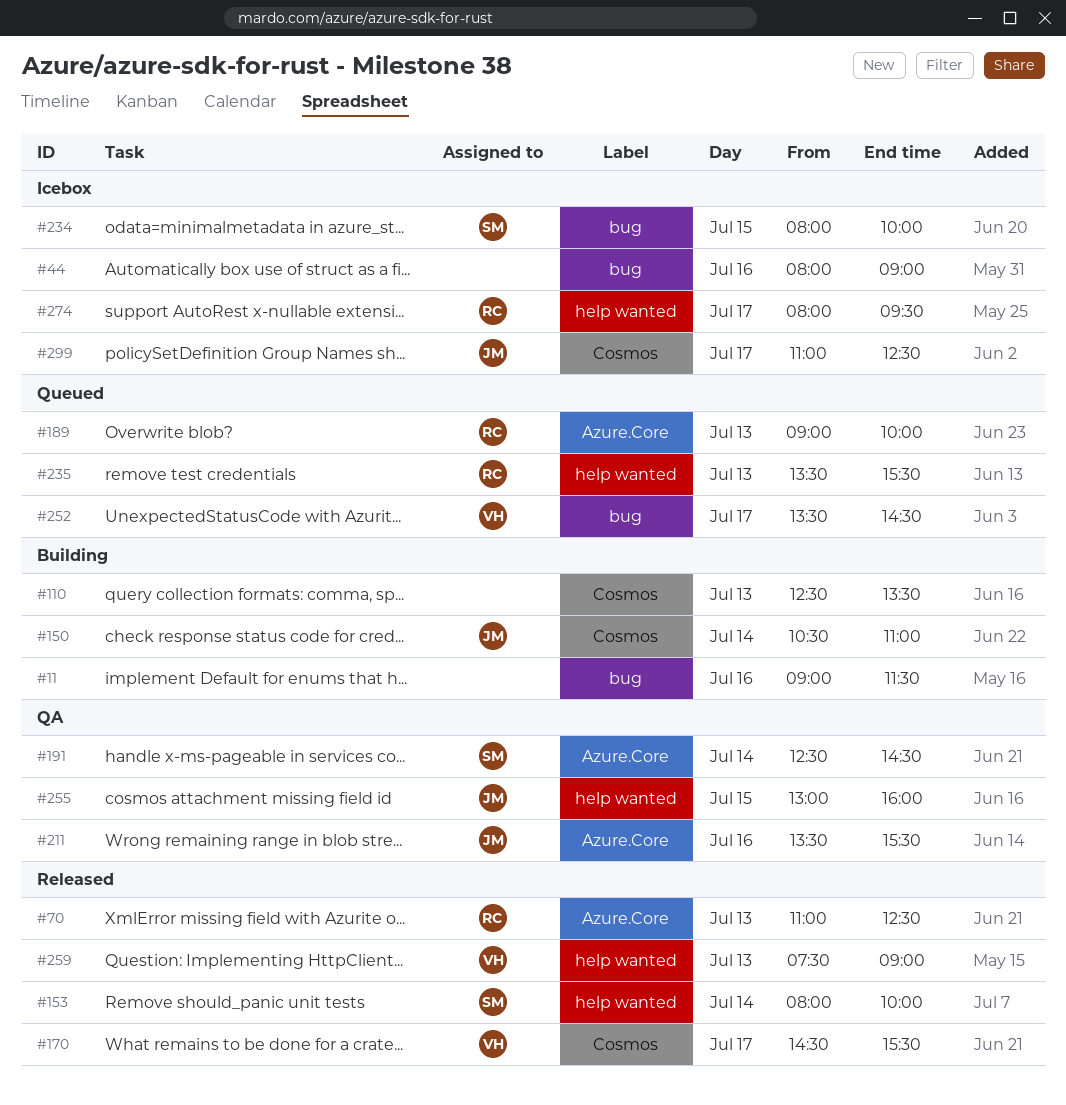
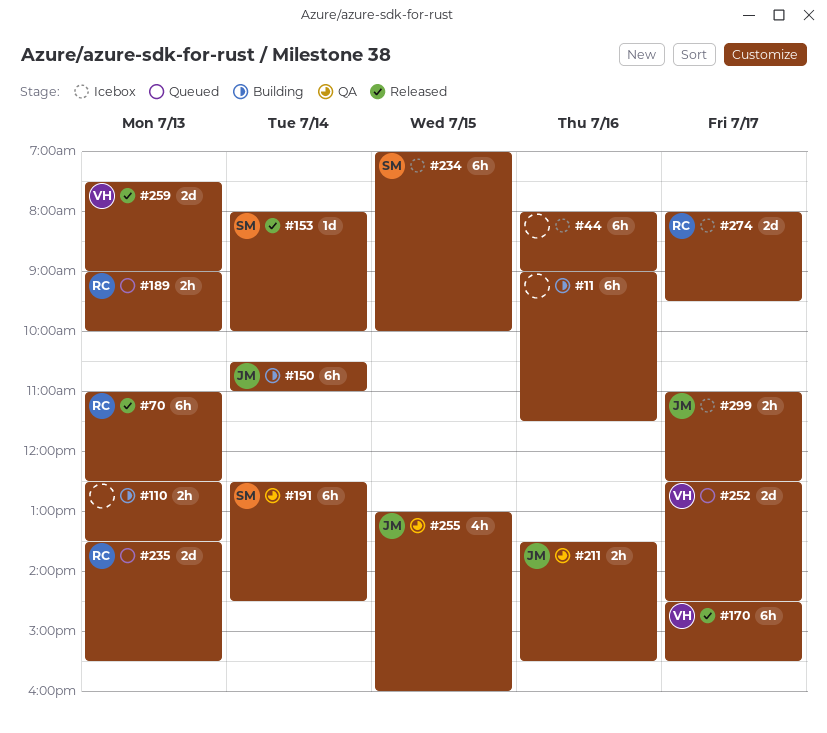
#234, begins: 08:00 -> 07:00
#252, begins: 13:30 -> 12:30

